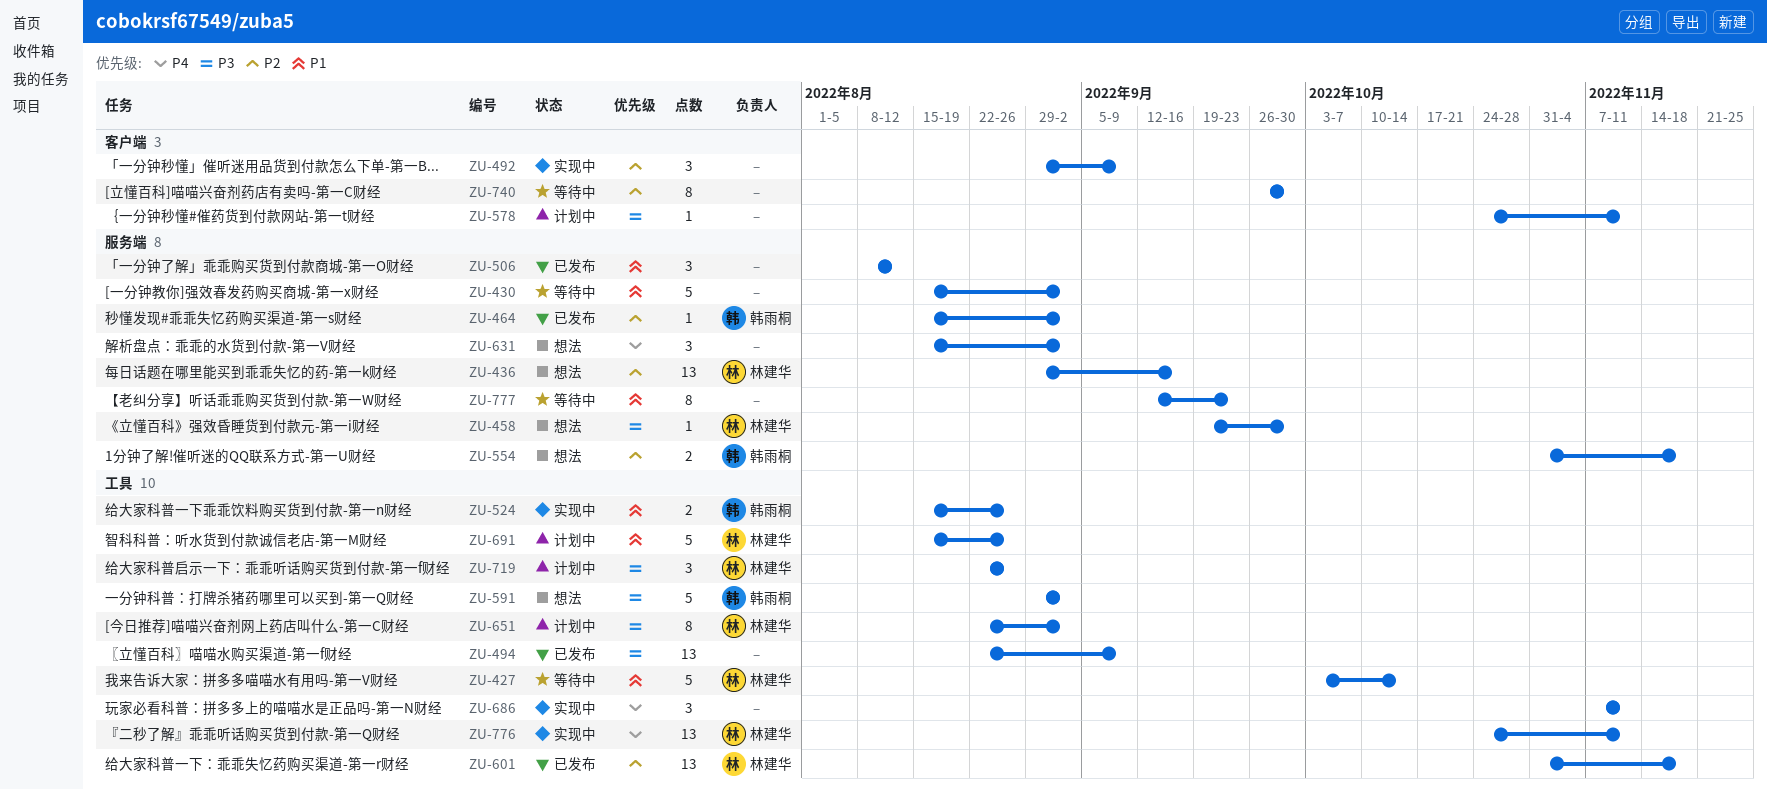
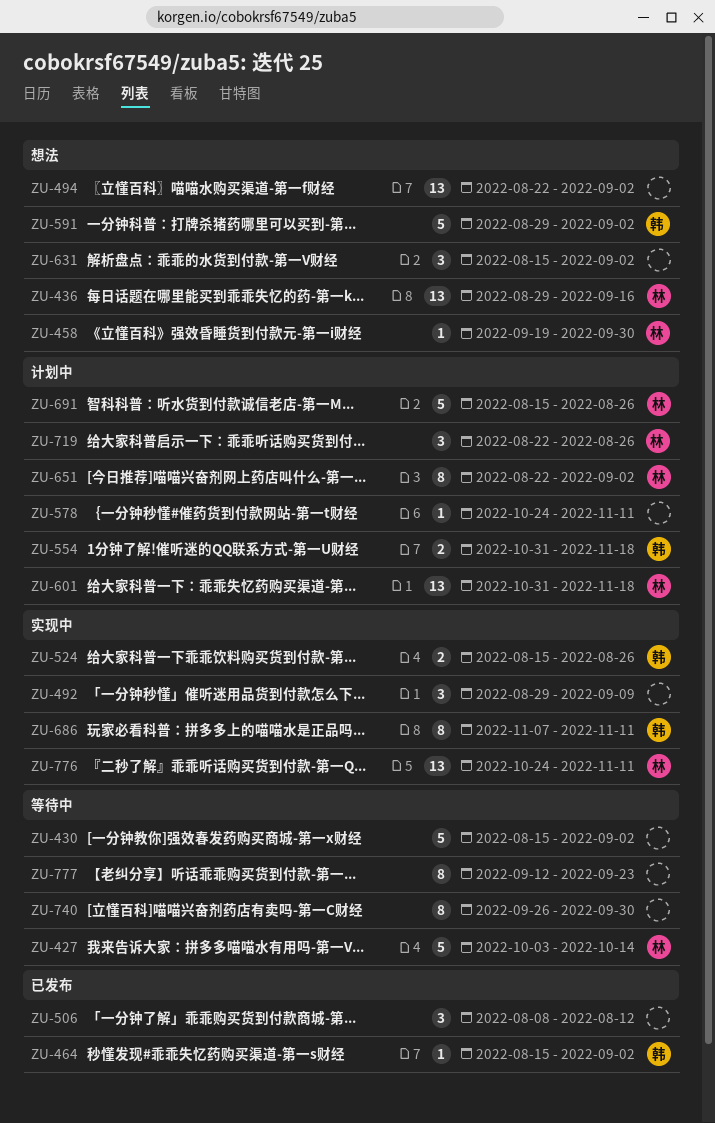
ZU-494, status: 已发布 -> 想法
ZU-494, due: Sep 9 -> Sep 2
ZU-554, status: 想法 -> 计划中
ZU-601, status: 已发布 -> 计划中
ZU-686, owner: none -> 韩雨桐
ZU-686, estimate: 3 -> 8

